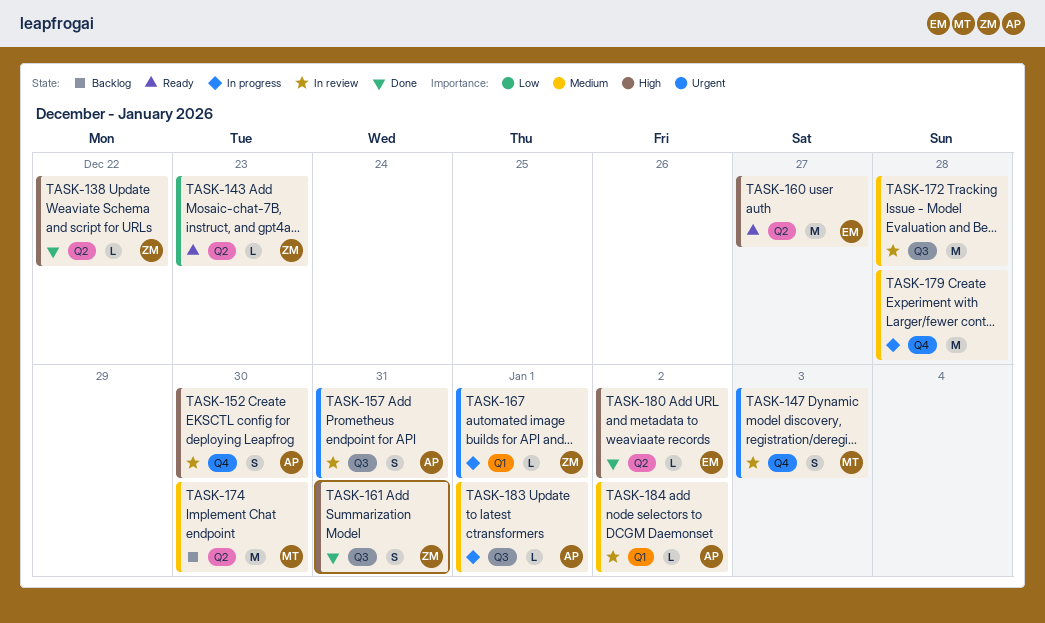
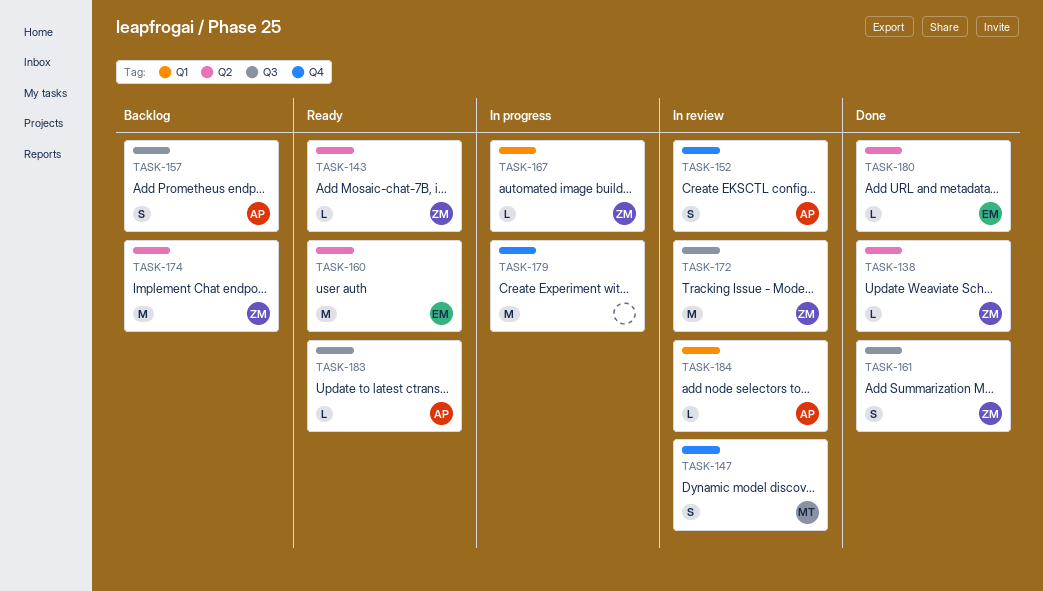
TASK-157, status: In review -> Backlog
TASK-172, owner: none -> ZM
TASK-174, owner: MT -> ZM
TASK-183, status: In progress -> Ready

